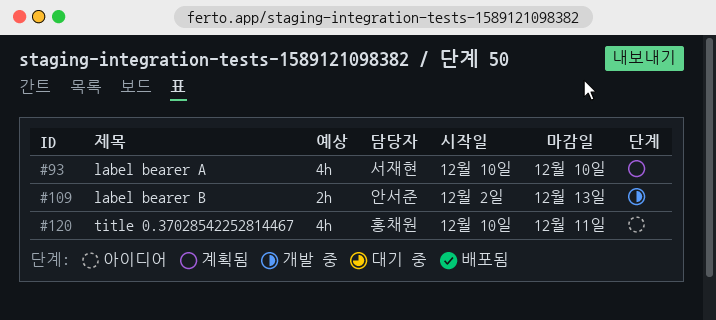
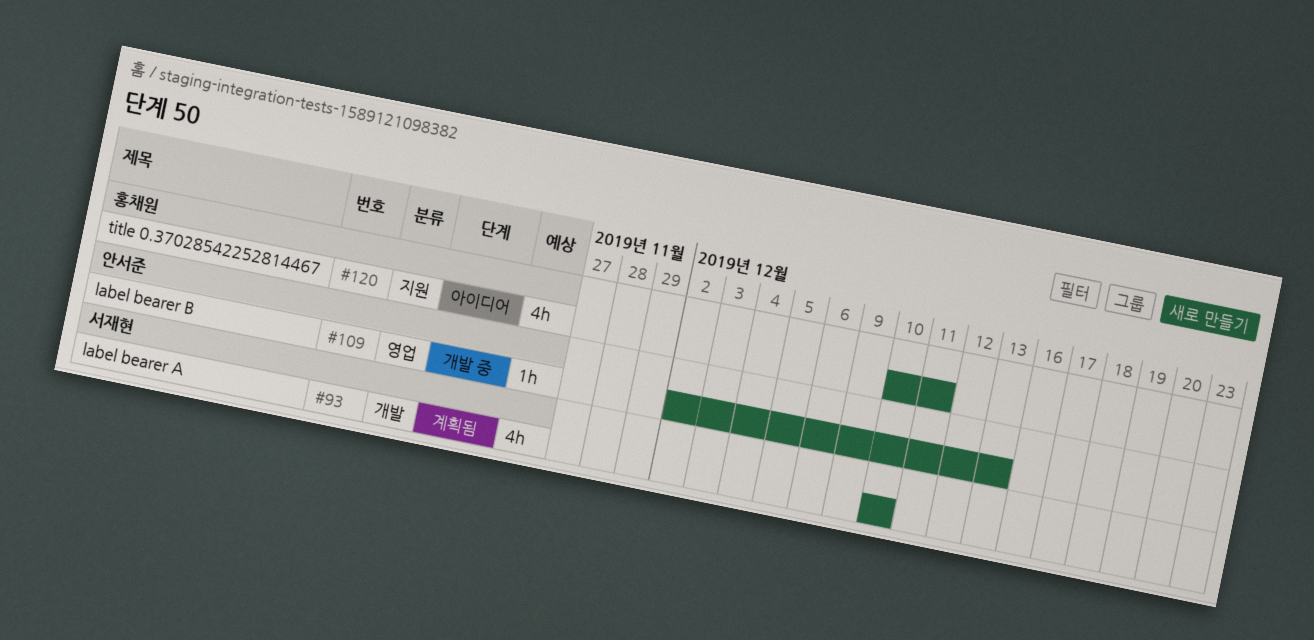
#109, estimate: 2h -> 1h

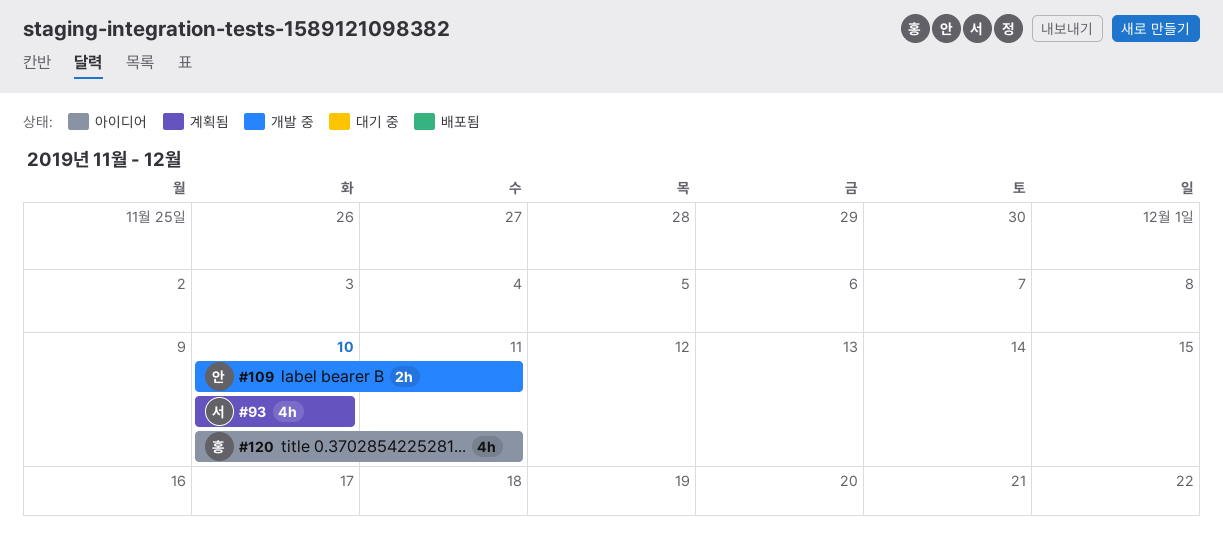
#109, estimate: 1h -> 2h
#109, start: Dec 2 -> Dec 10
#109, due: Dec 13 -> Dec 11

